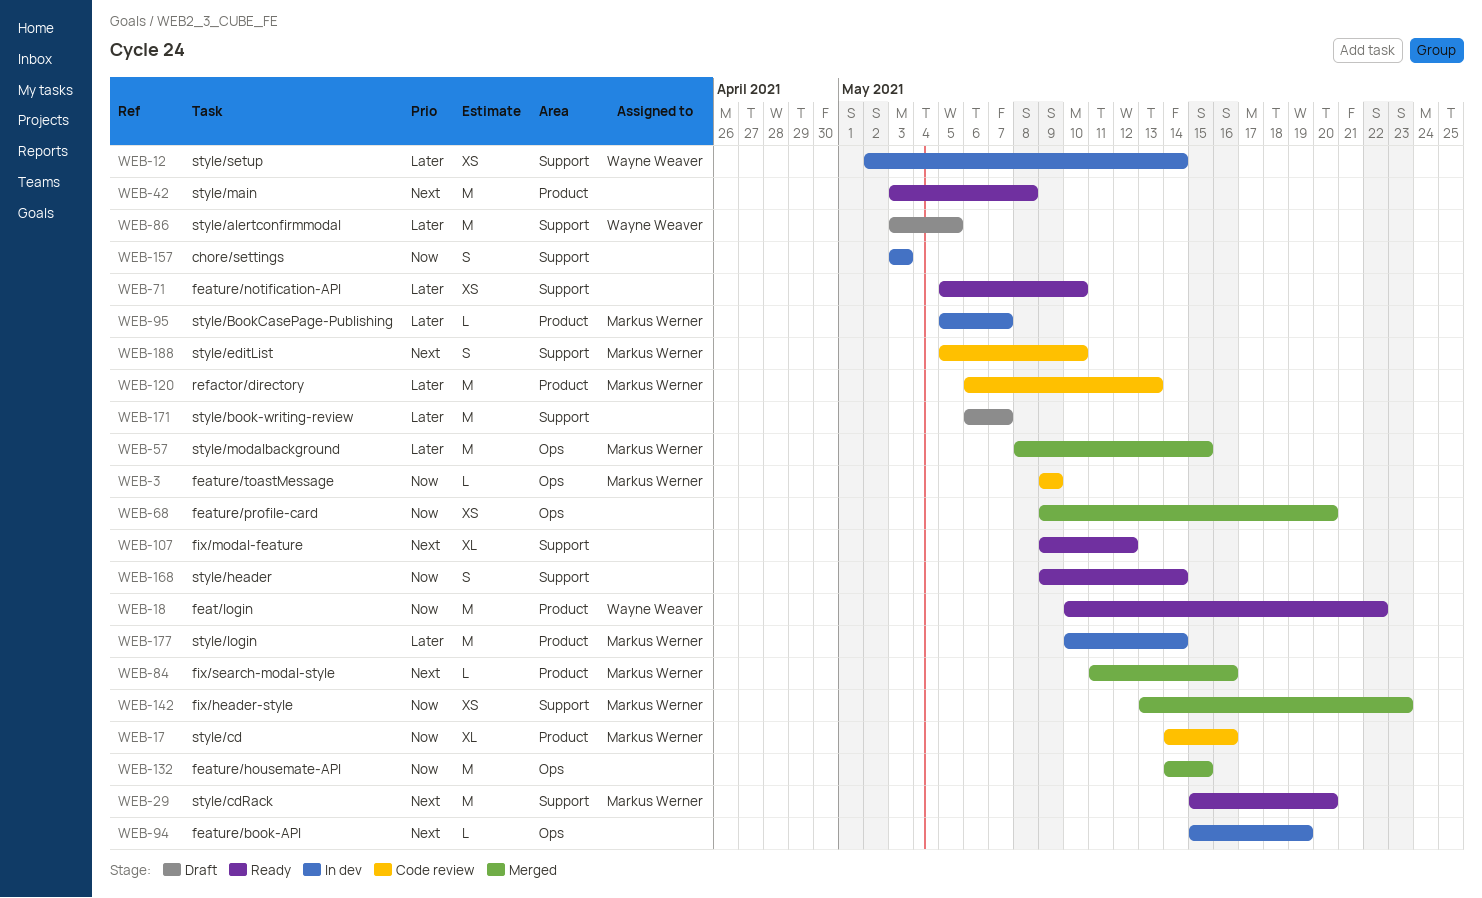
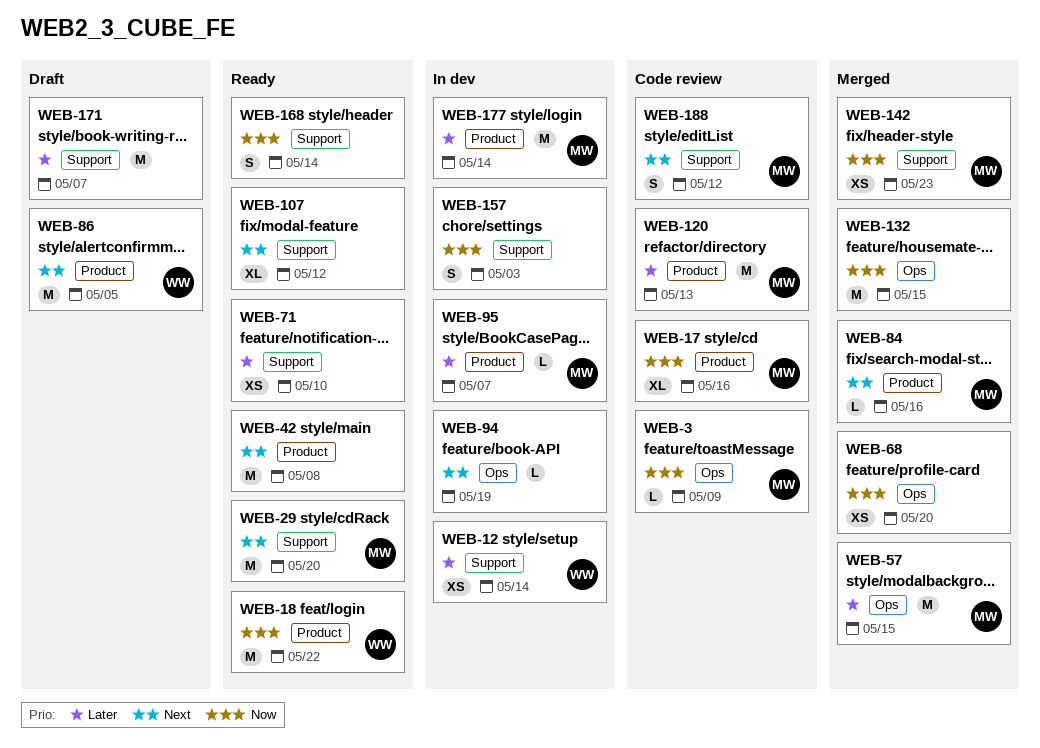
WEB-86, priority: Later -> Next
WEB-86, label: Support -> Product
WEB-188, due: May 10 -> May 12

